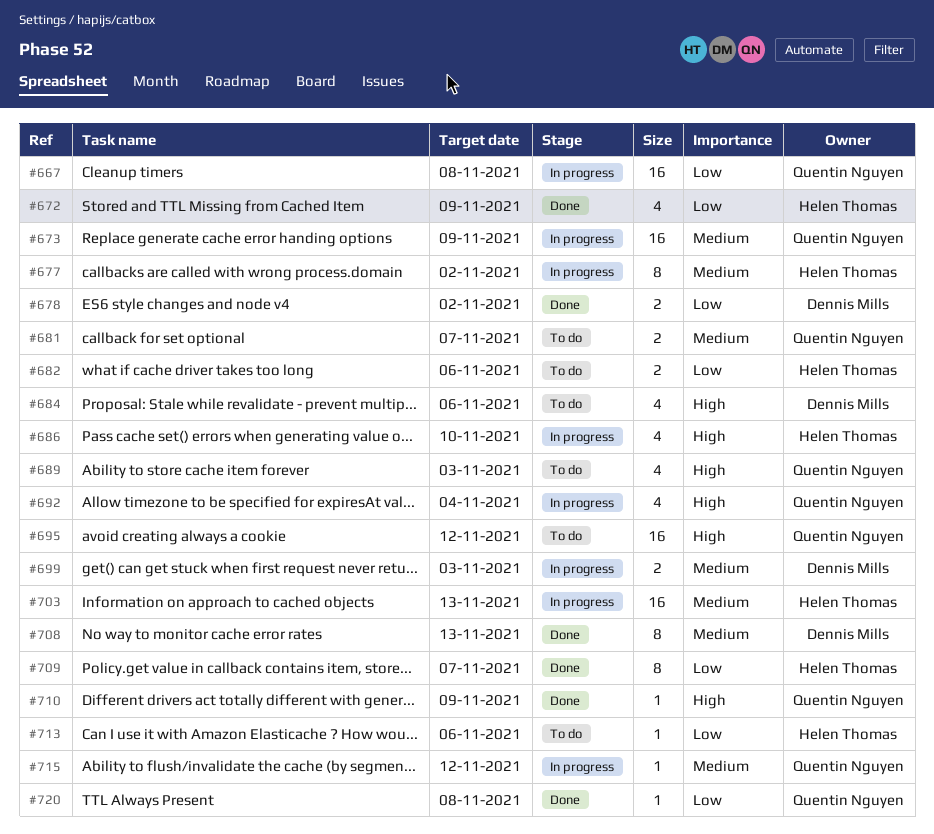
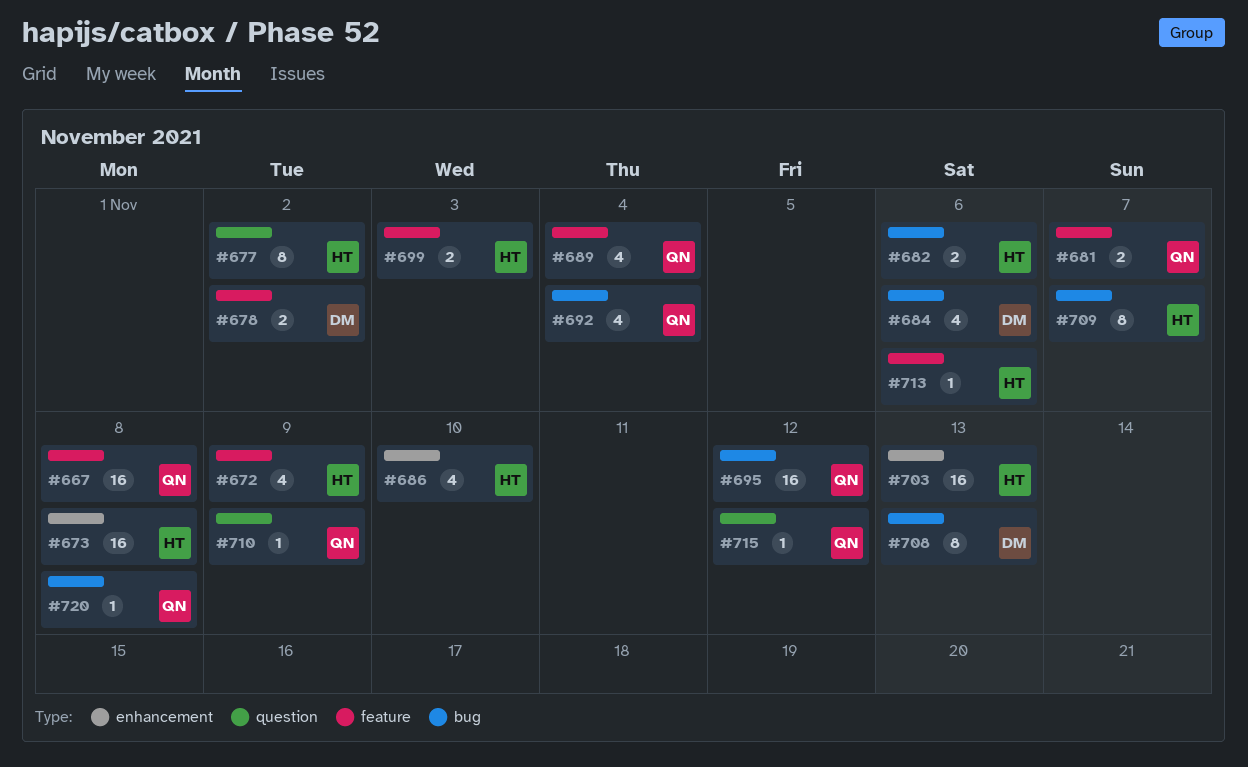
#673, owner: Quentin Nguyen -> Helen Thomas
#673, due: Nov 9 -> Nov 8
#689, due: Nov 3 -> Nov 4
#699, owner: Dennis Mills -> Helen Thomas

